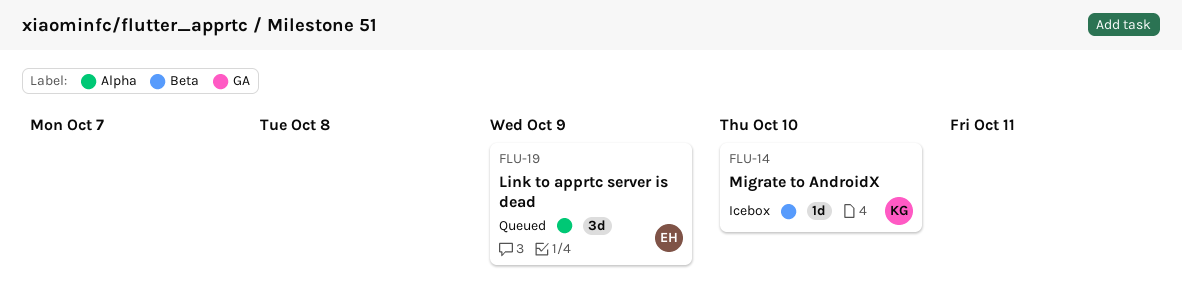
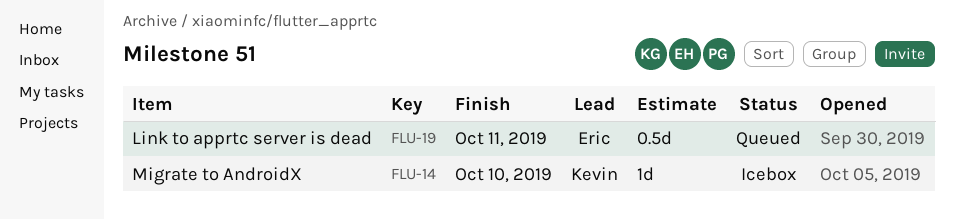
FLU-19, estimate: 3d -> 0.5d
FLU-19, due: Oct 9 -> Oct 11

